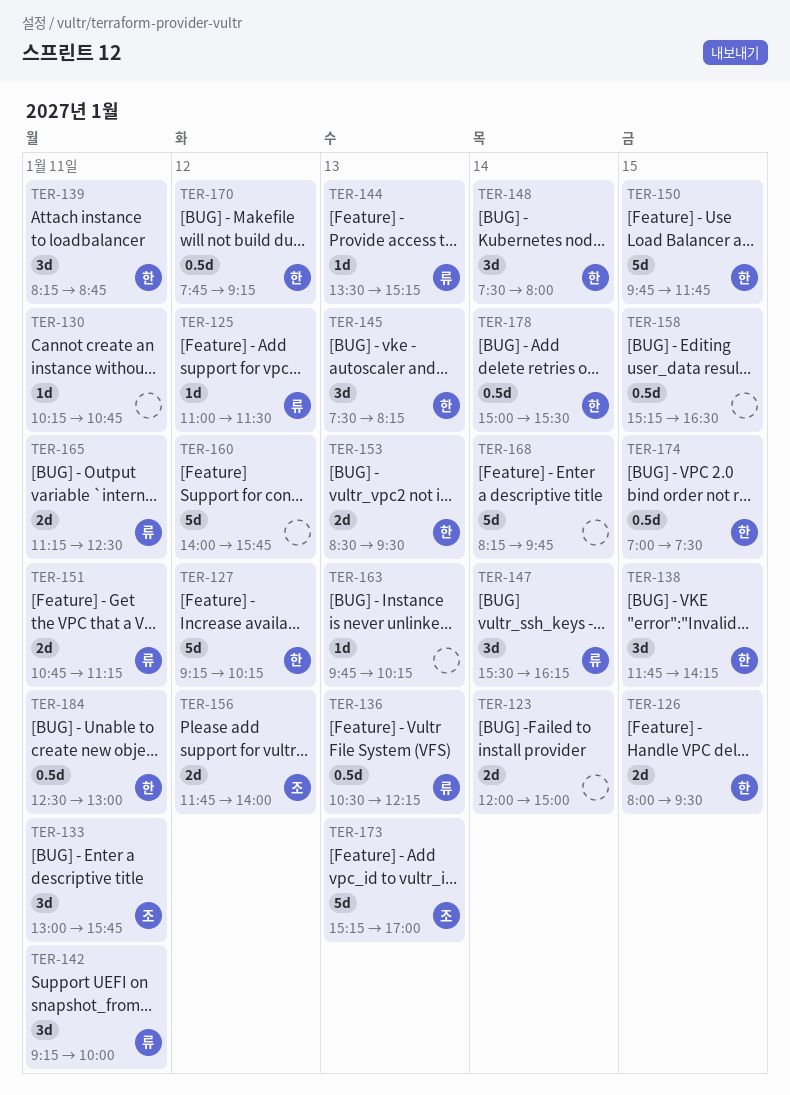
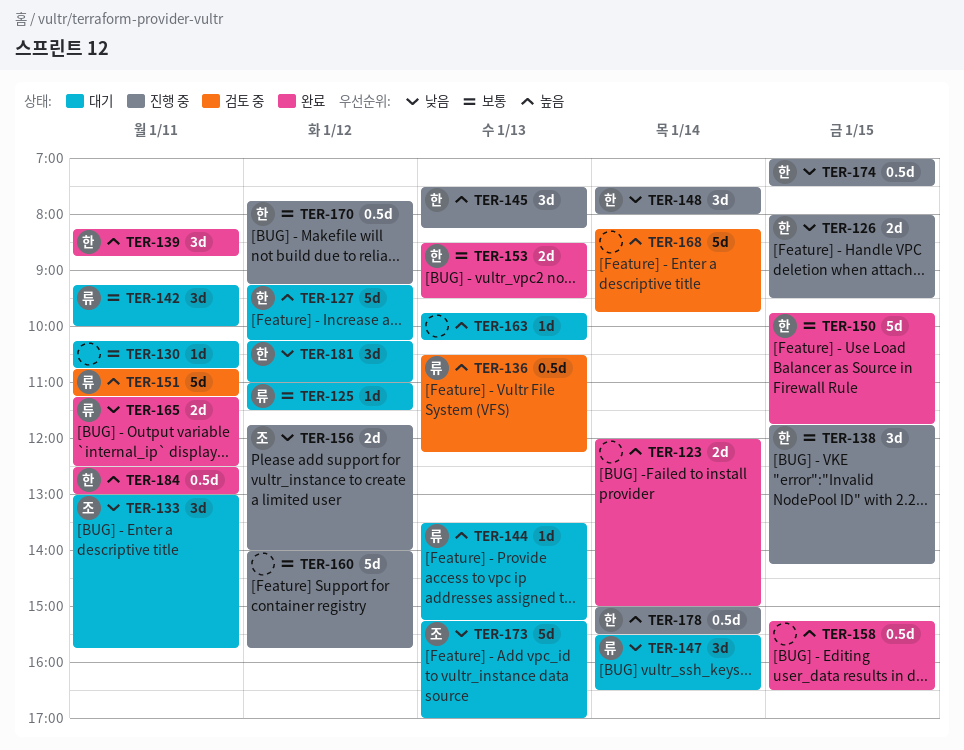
TER-147, ends: 16:15 -> 16:30
TER-151, estimate: 2d -> 5d
TER-181: none -> present

